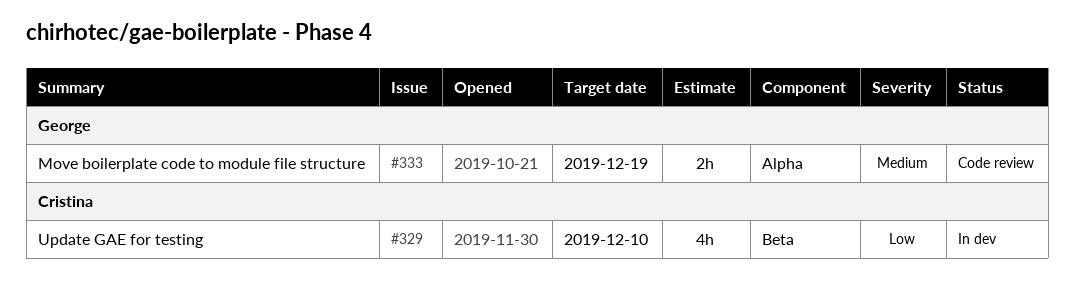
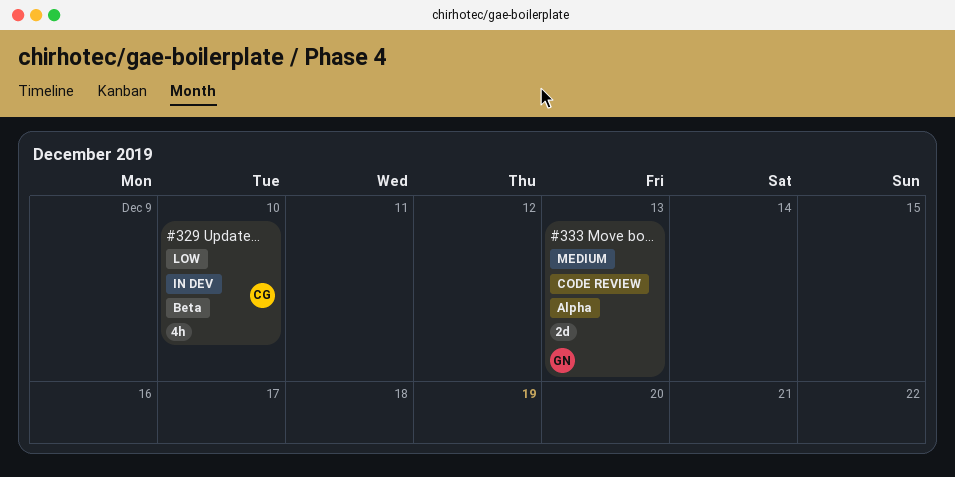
#333, estimate: 2h -> 2d
#333, due: Dec 19 -> Dec 13

